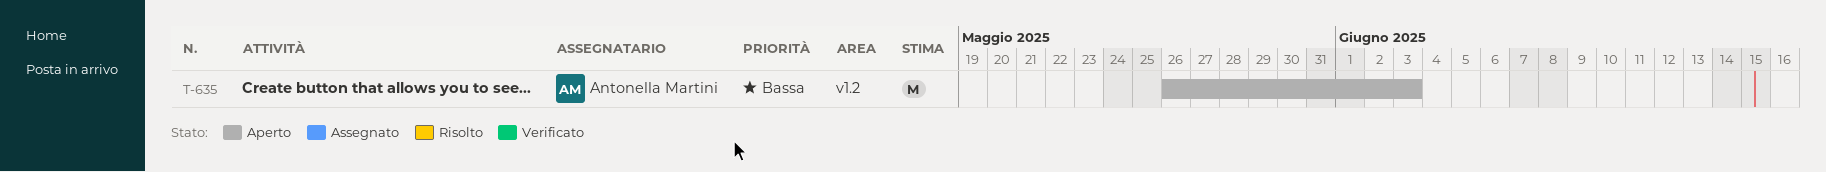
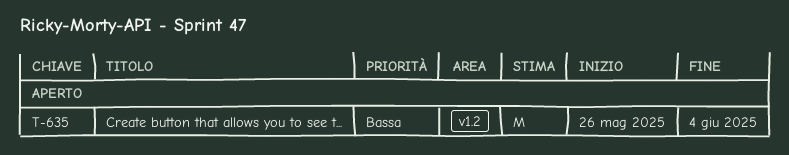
T-635, due: Jun 3 -> Jun 4

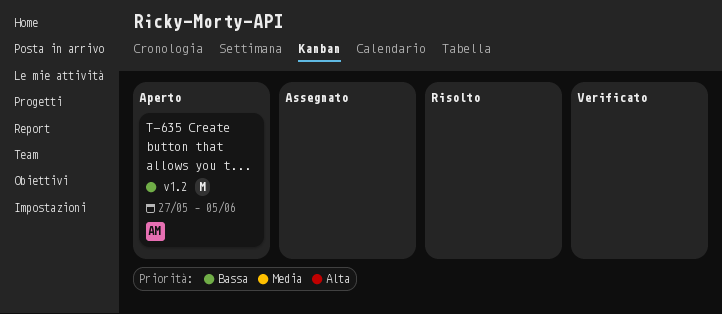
T-635, start: May 26 -> May 27
T-635, due: Jun 4 -> Jun 5

